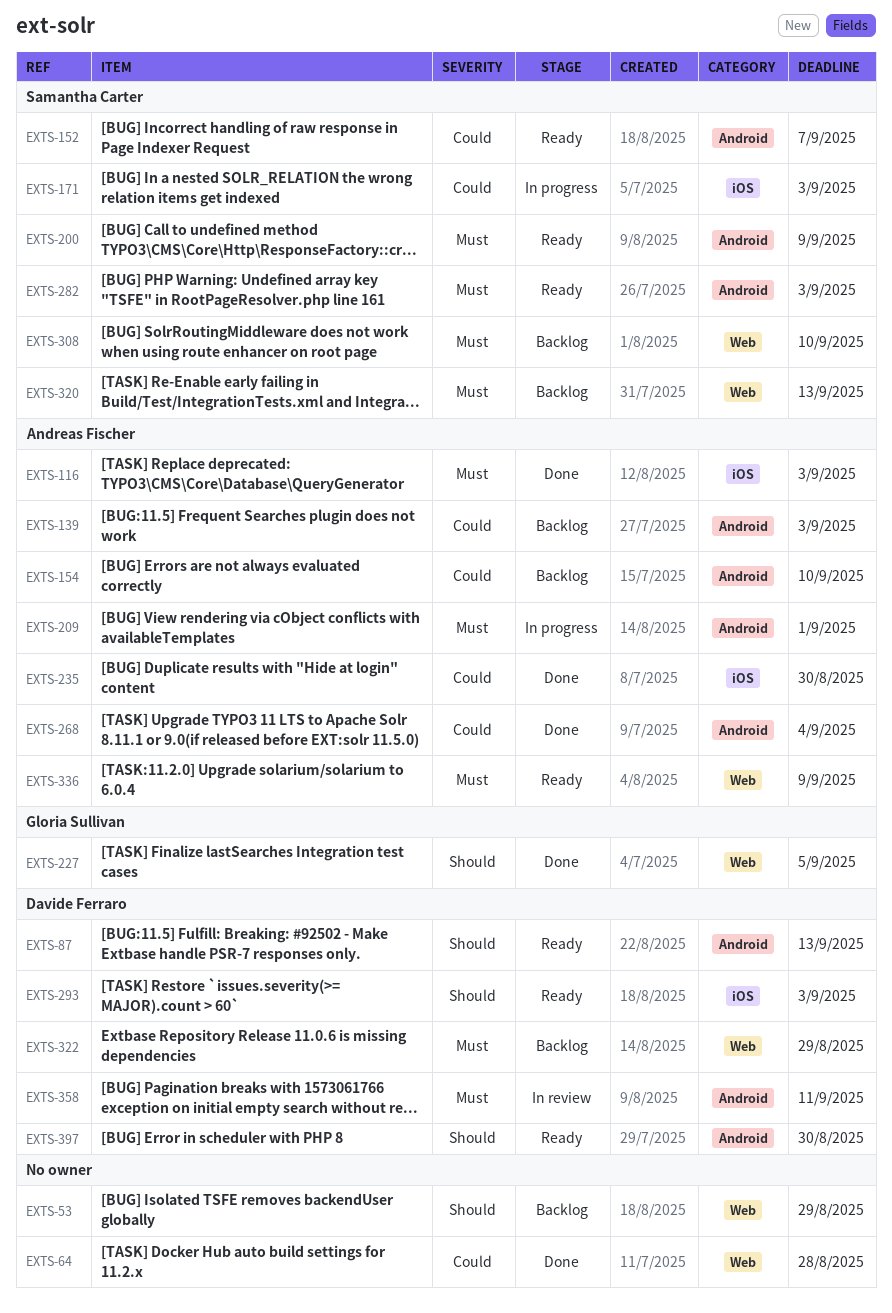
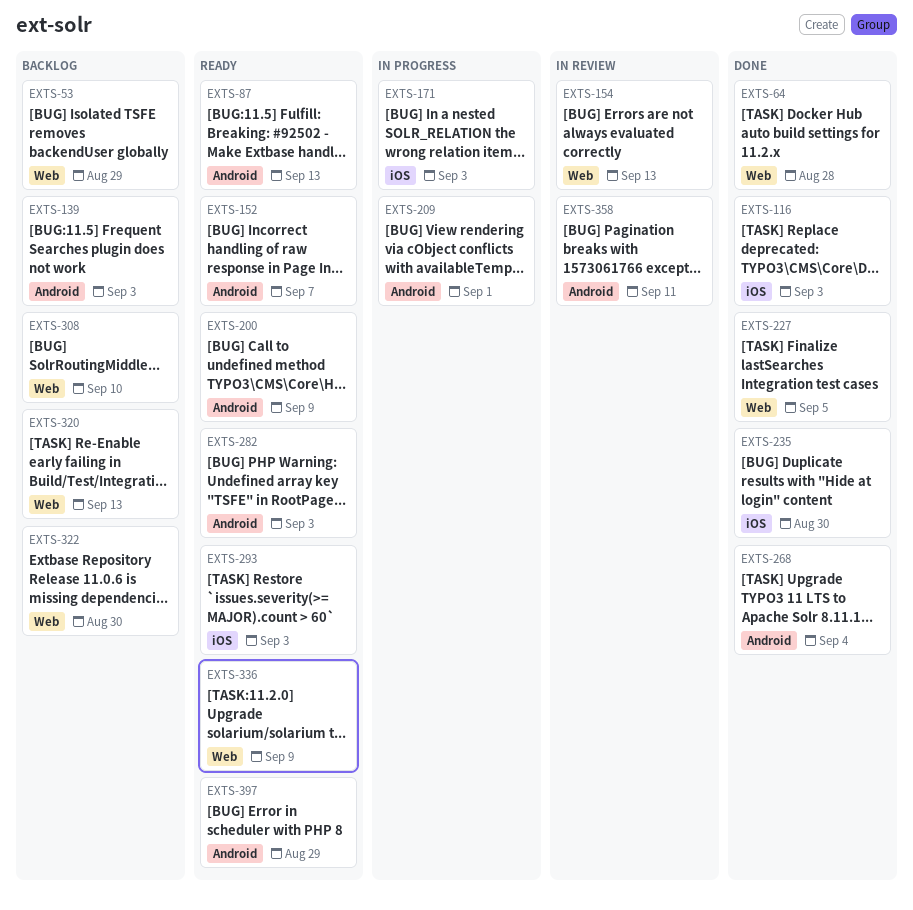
EXTS-154, status: Backlog -> In review
EXTS-154, label: Android -> Web
EXTS-154, due: Sep 10 -> Sep 13
EXTS-322, due: Aug 29 -> Aug 30
EXTS-397, due: Aug 30 -> Aug 29

